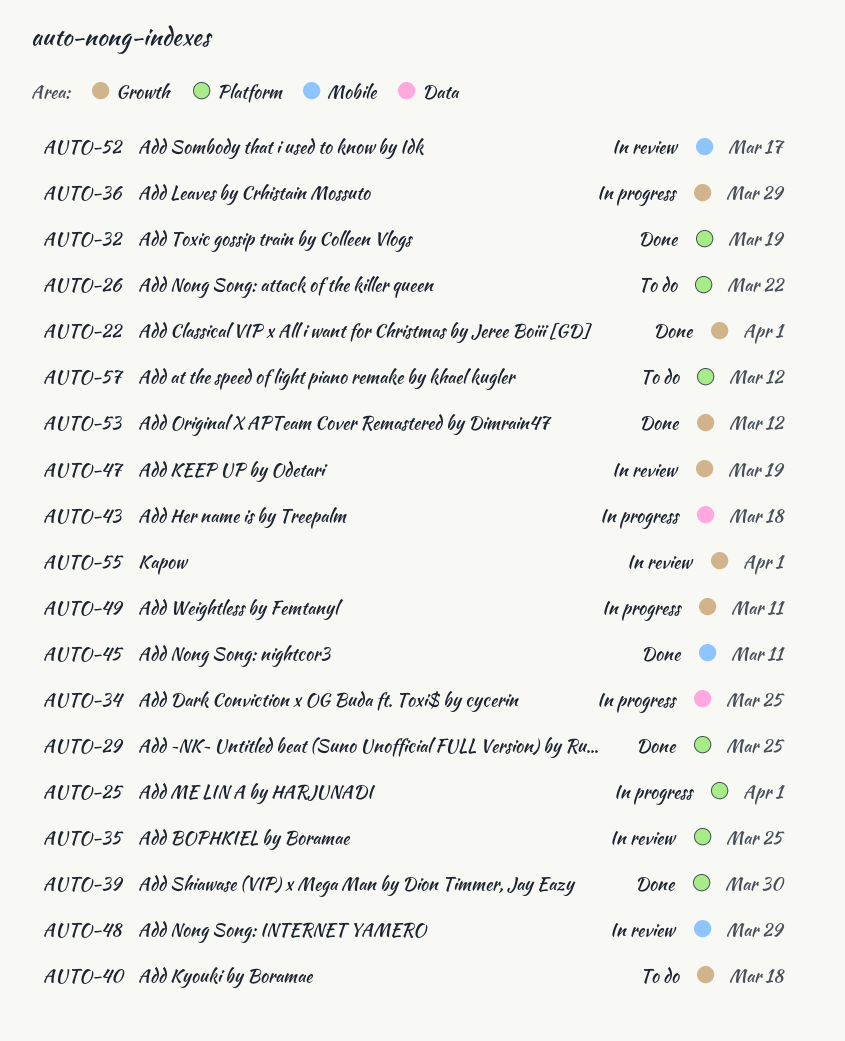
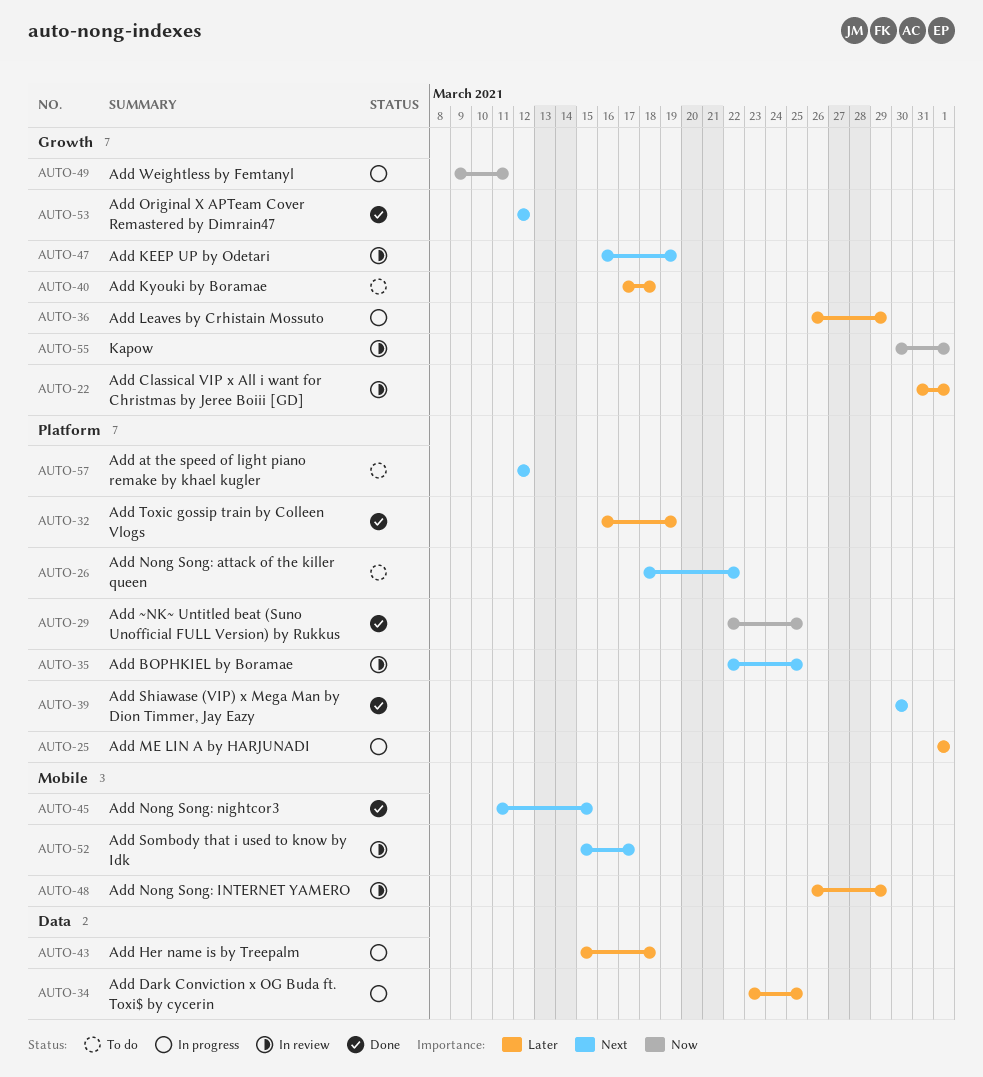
AUTO-22, status: Done -> In review
AUTO-45, due: Mar 11 -> Mar 15

